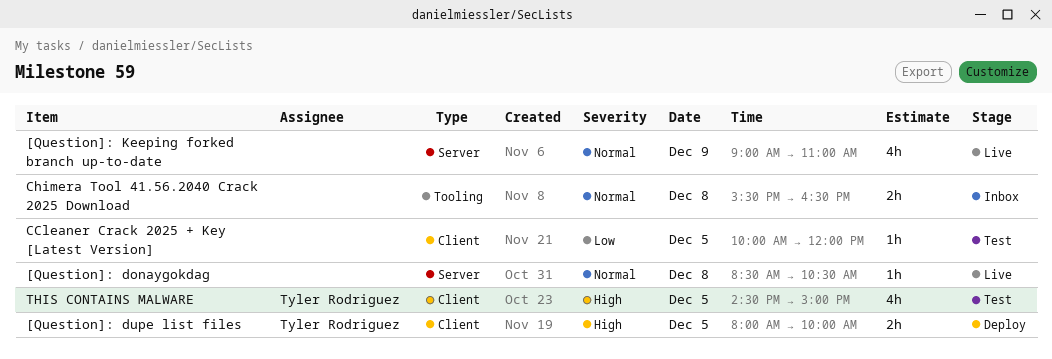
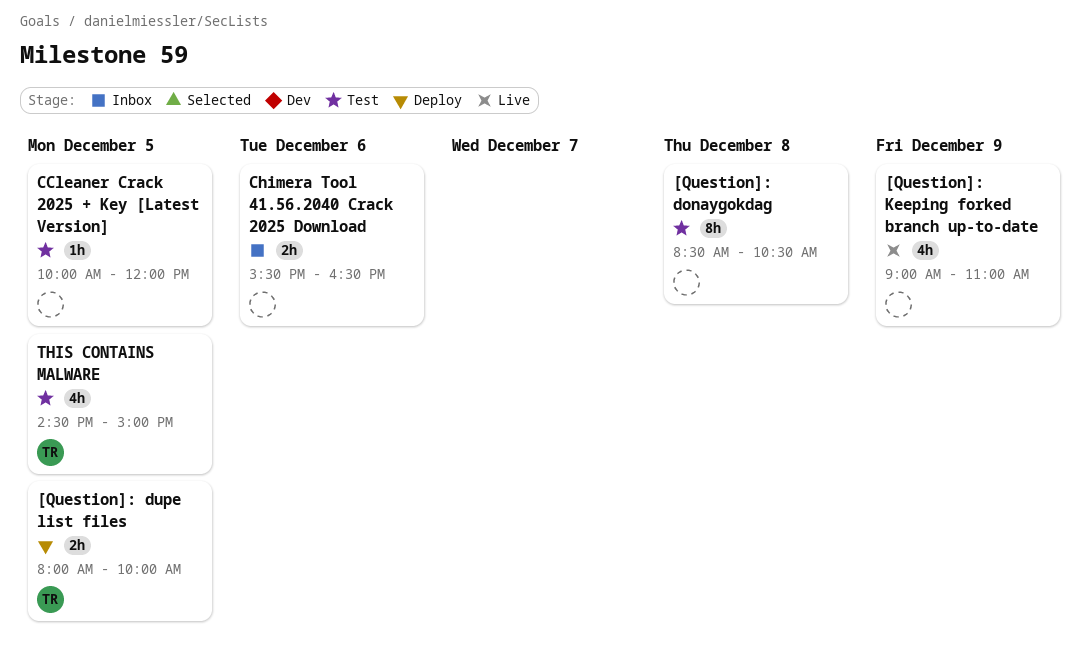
[Question]: donaygokdag, status: Live -> Test
[Question]: donaygokdag, estimate: 1h -> 8h
Chimera Tool 41.56.2040 Crack 2025 Download, day: Dec 8 -> Dec 6

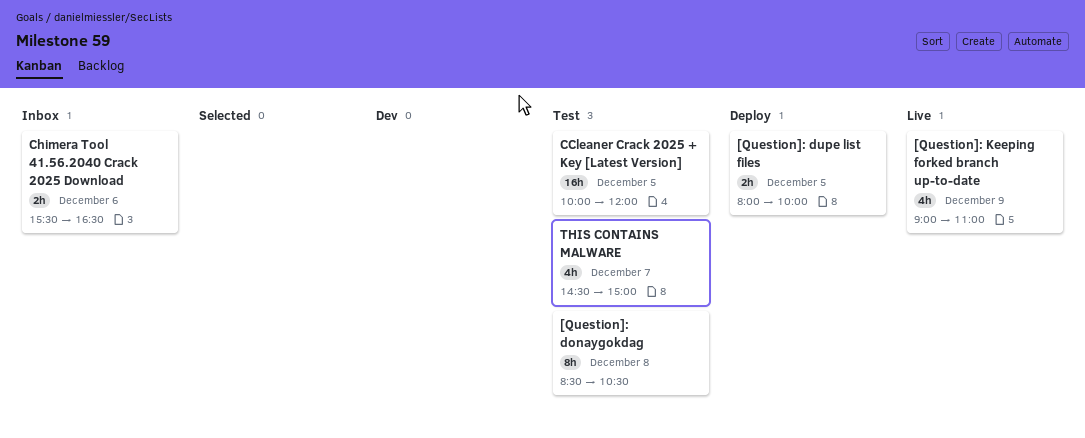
CCleaner Crack 2025 + Key [Latest Version], estimate: 1h -> 16h
THIS CONTAINS MALWARE, day: Dec 5 -> Dec 7

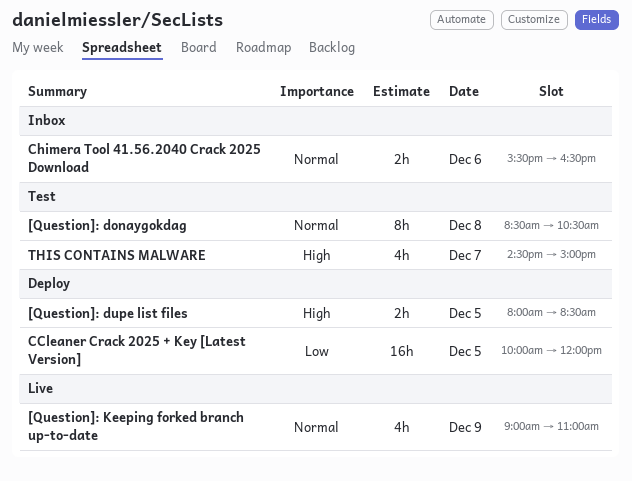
[Question]: dupe list files, ends: 10:00 -> 08:30
CCleaner Crack 2025 + Key [Latest Version], status: Test -> Deploy

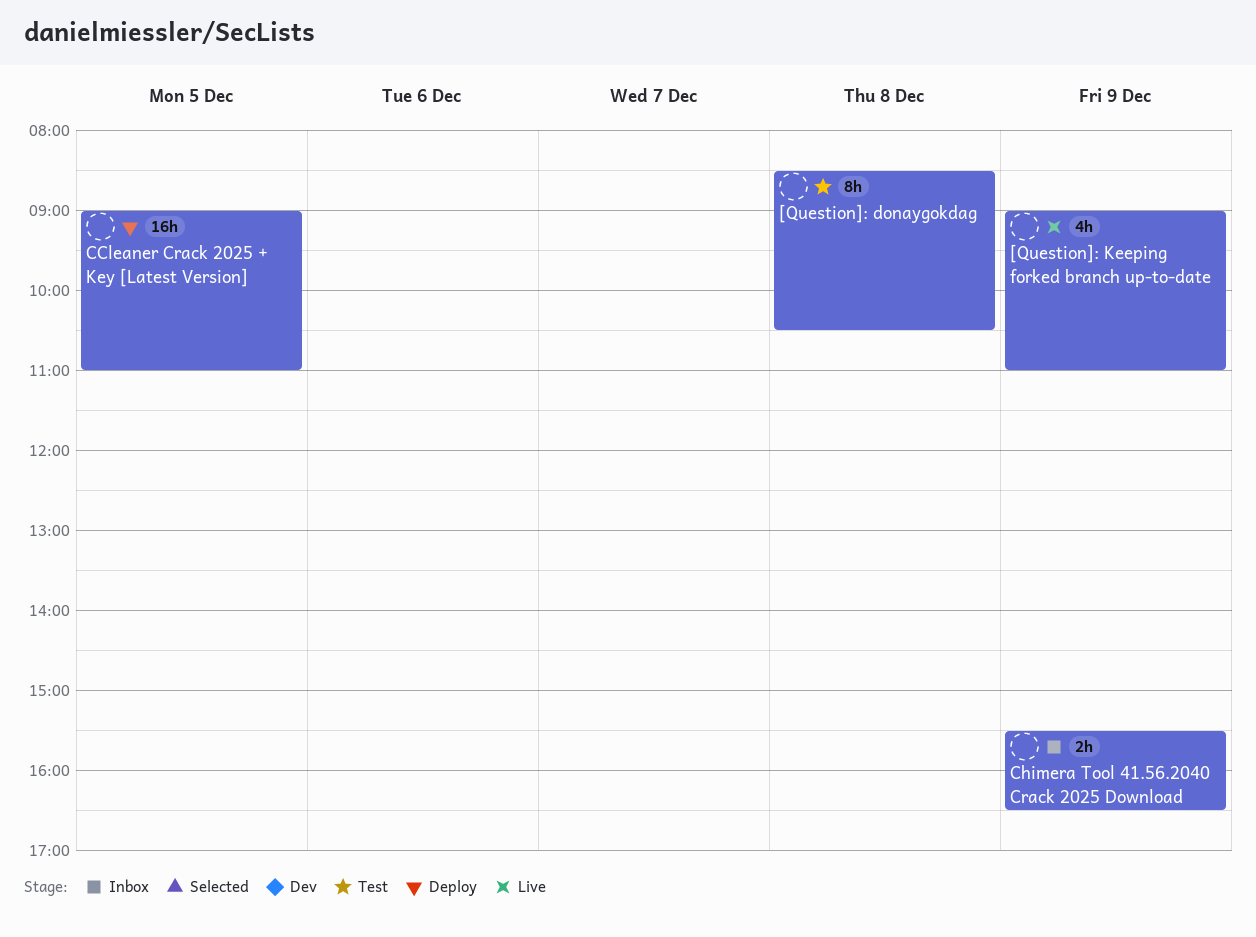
[Question]: dupe list files: present -> none
CCleaner Crack 2025 + Key [Latest Version], begins: 10:00 -> 09:00
CCleaner Crack 2025 + Key [Latest Version], ends: 12:00 -> 11:00
Chimera Tool 41.56.2040 Crack 2025 Download, day: Dec 6 -> Dec 9
THIS CONTAINS MALWARE: present -> none

